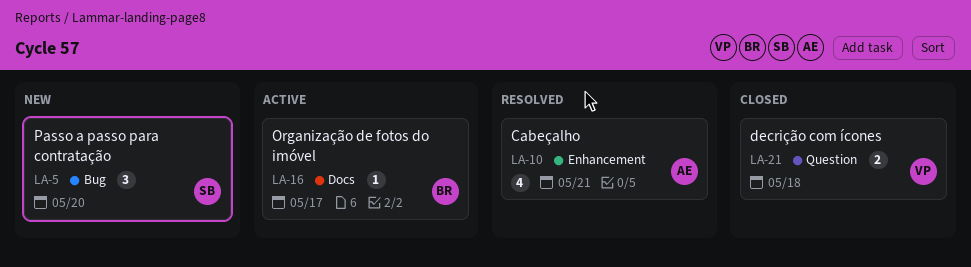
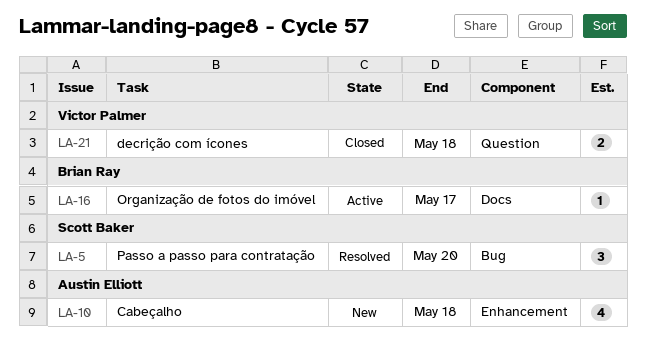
LA-5, status: New -> Resolved
LA-10, status: Resolved -> New
LA-10, due: May 21 -> May 18

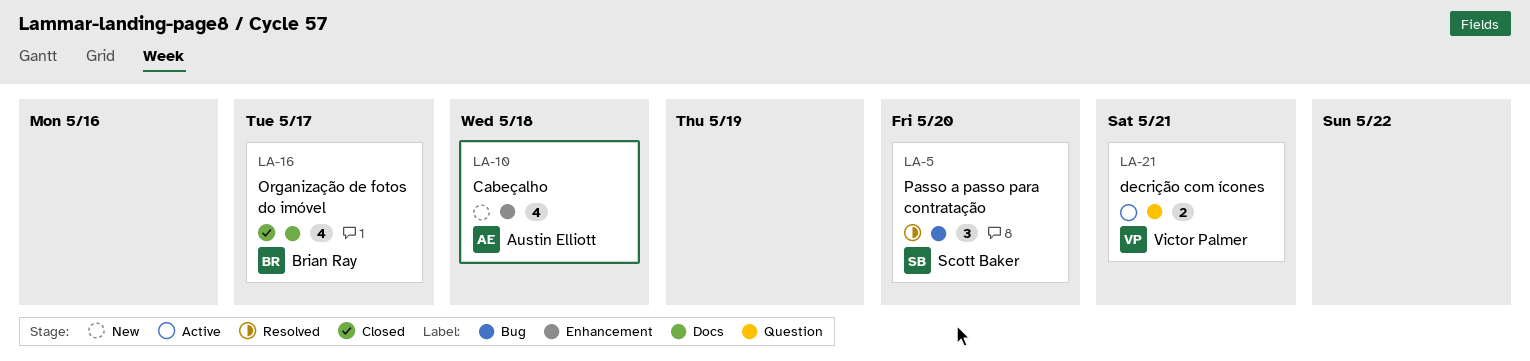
LA-16, status: Active -> Closed
LA-16, estimate: 1 -> 4
LA-21, status: Closed -> Active
LA-21, due: May 18 -> May 21

